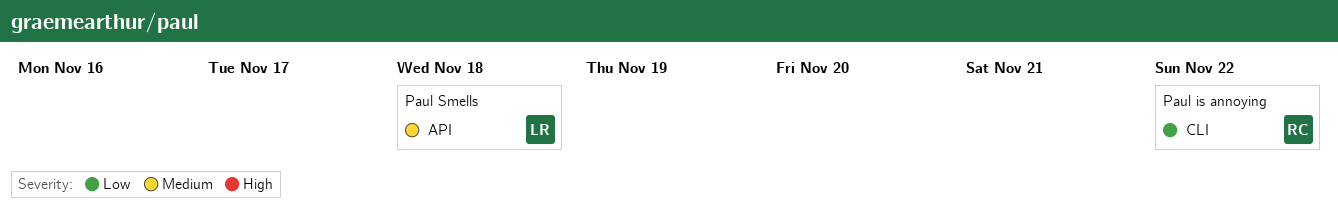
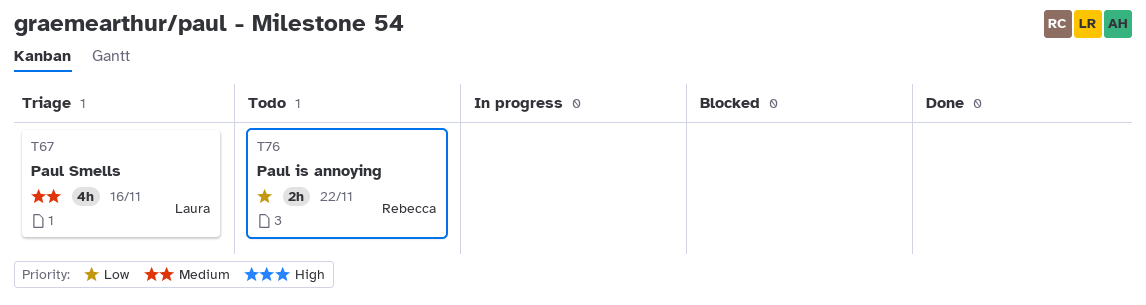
Paul Smells, due: Nov 18 -> Nov 16

